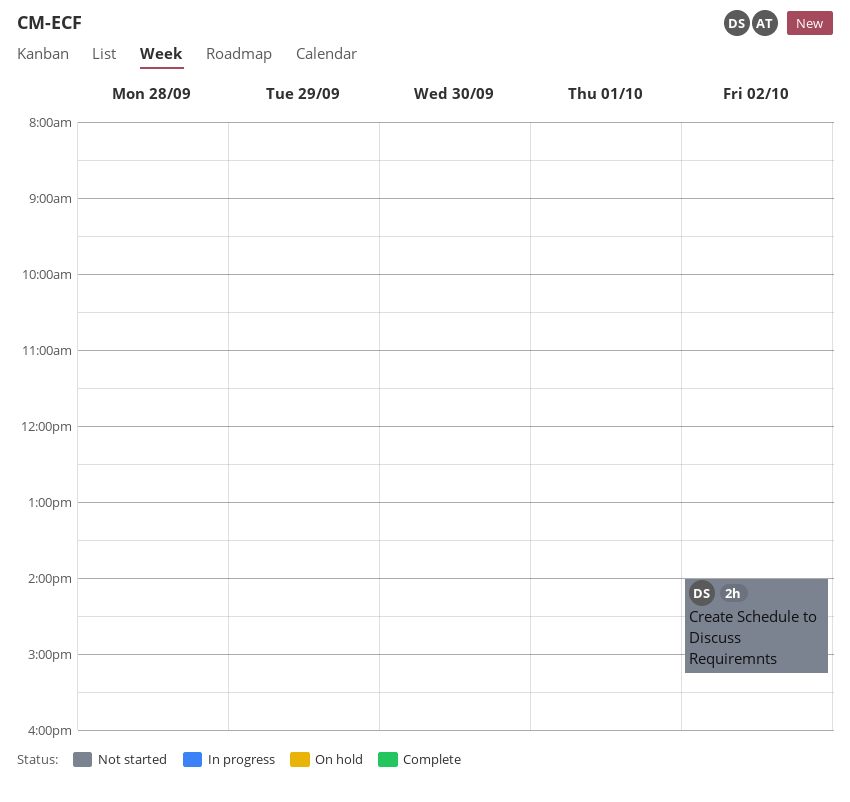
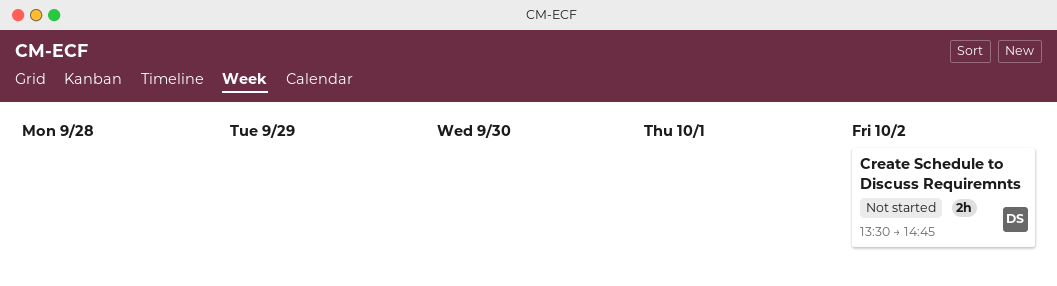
Create Schedule to Discuss Requiremnts, begins: 14:00 -> 13:30
Create Schedule to Discuss Requiremnts, ends: 15:15 -> 14:45

